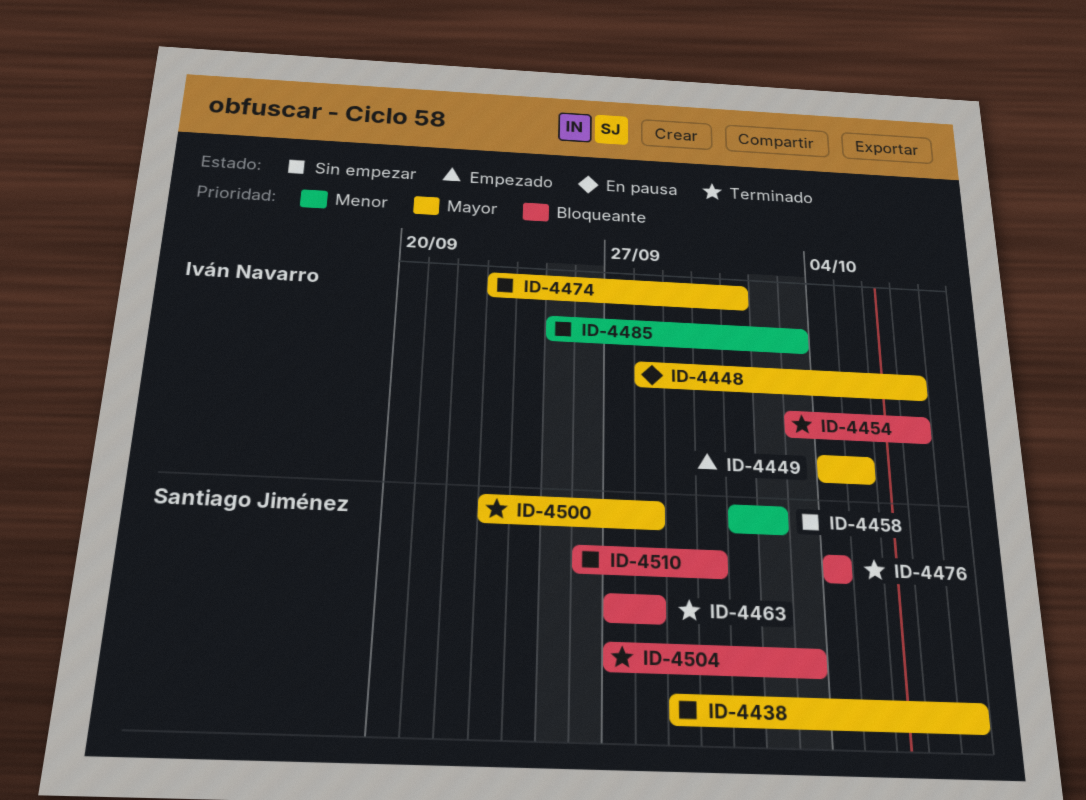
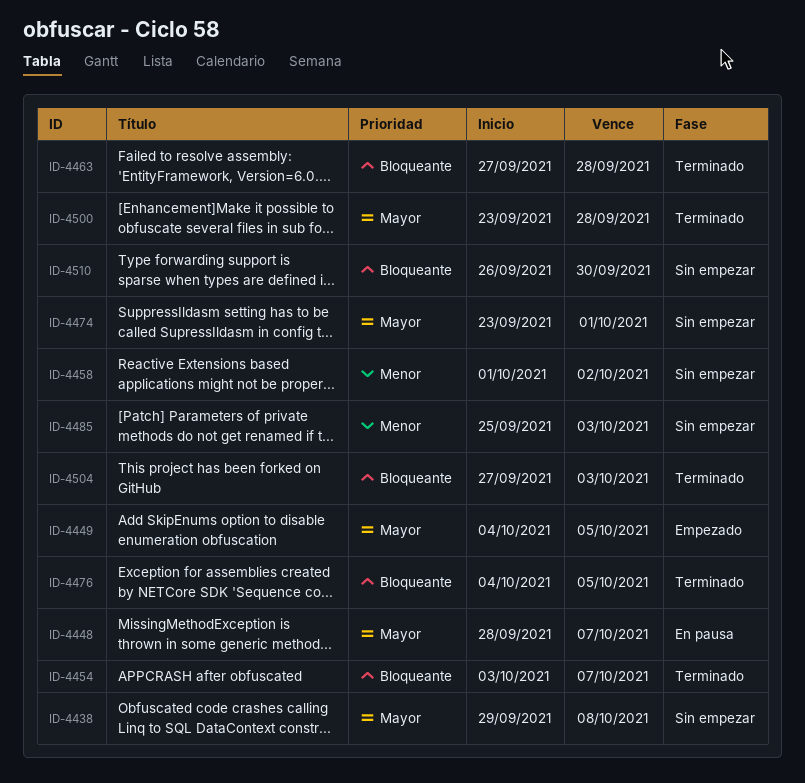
ID-4476, due: Oct 4 -> Oct 5

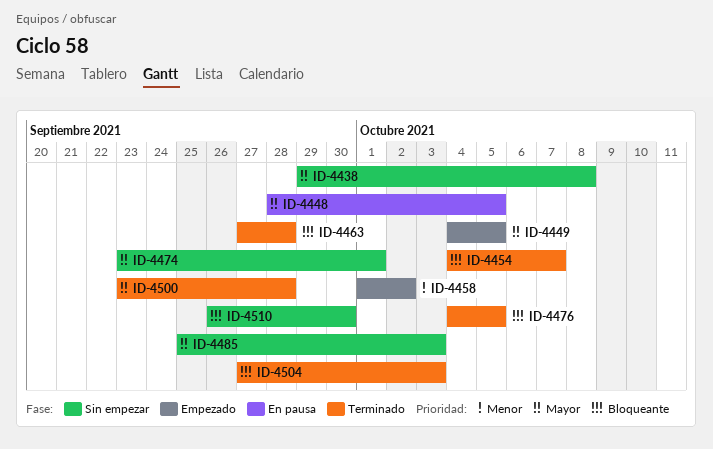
ID-4448, due: Oct 7 -> Oct 5
ID-4454, start: Oct 3 -> Oct 4
ID-4458, status: Sin empezar -> Empezado
ID-4485, priority: Menor -> Mayor

